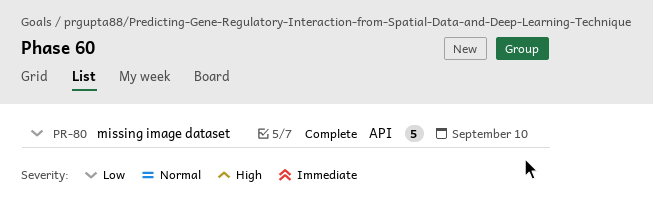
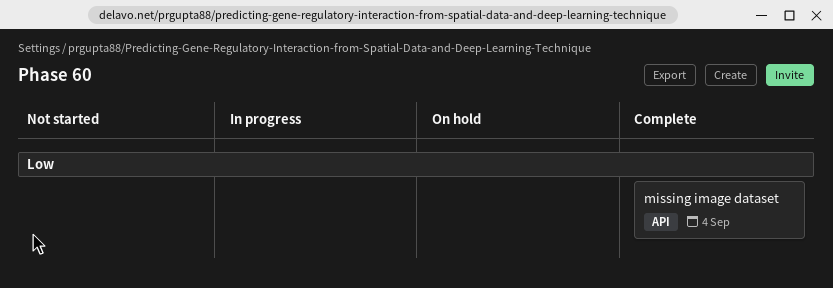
missing image dataset, due: Sep 10 -> Sep 4

